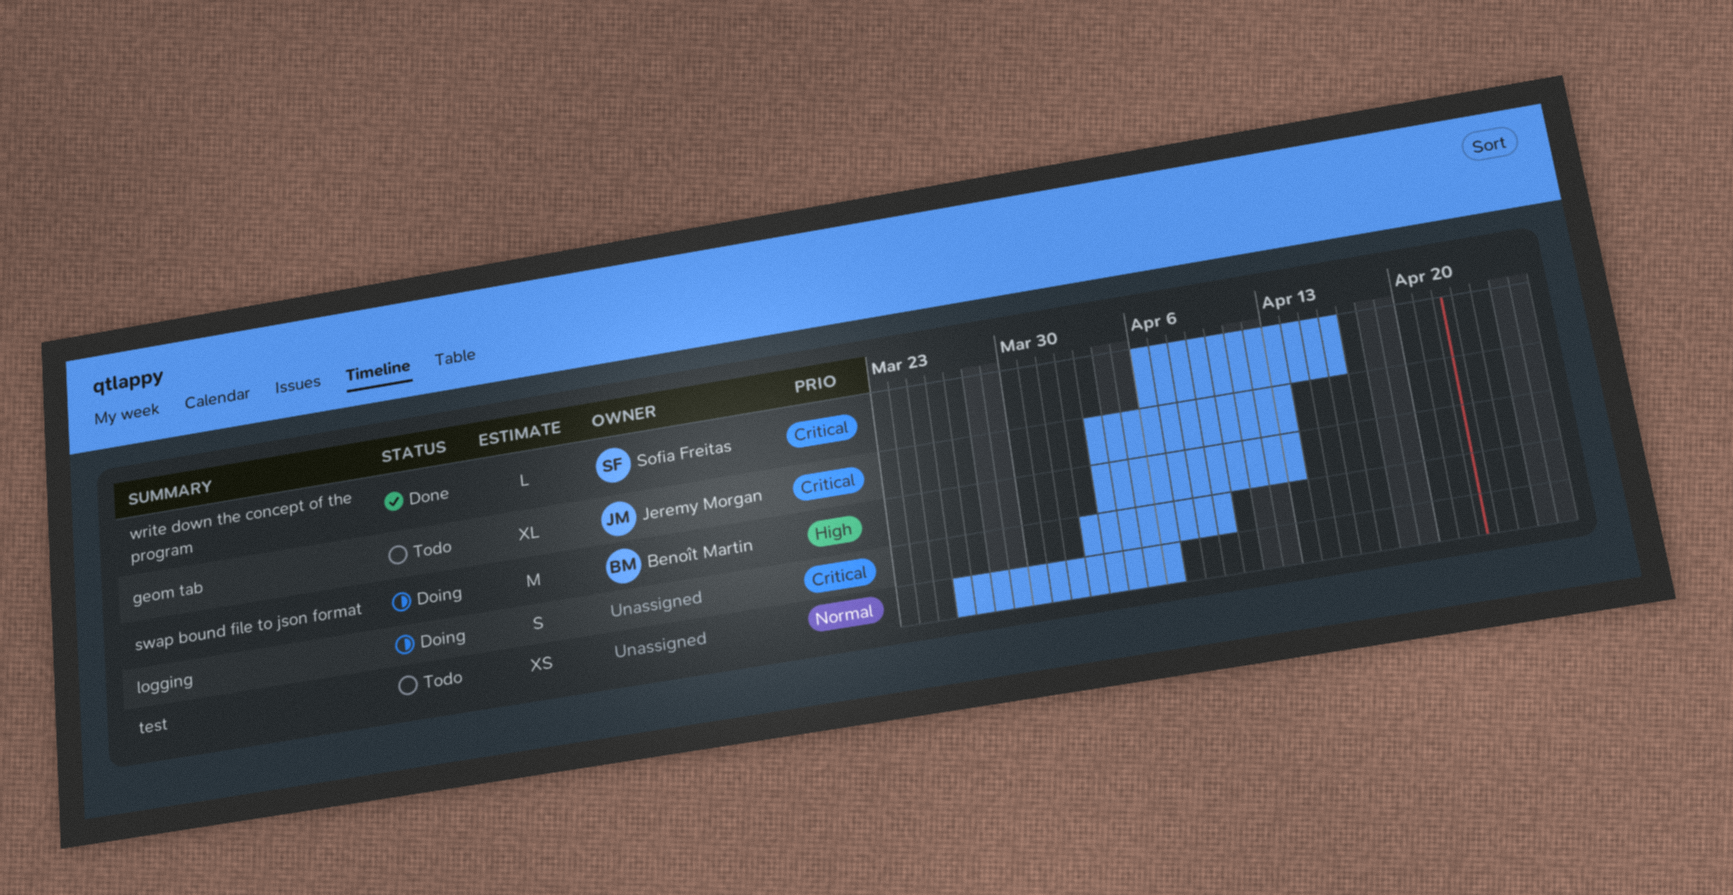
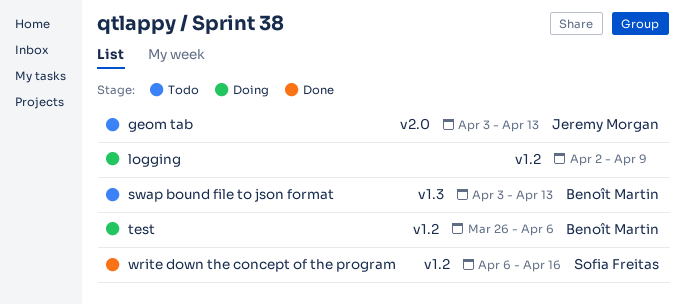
swap bound file to json format, status: Doing -> Todo
test, status: Todo -> Doing
test, owner: none -> Benoît Martin

